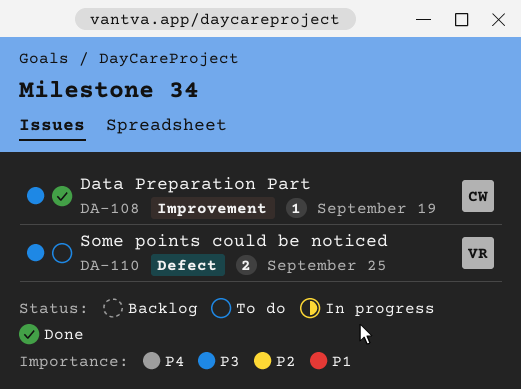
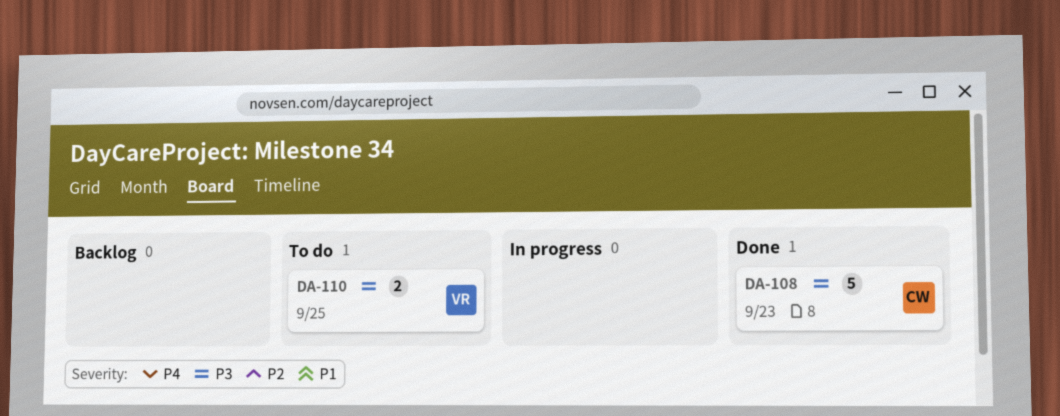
DA-108, estimate: 1 -> 5
DA-108, due: Sep 19 -> Sep 23

